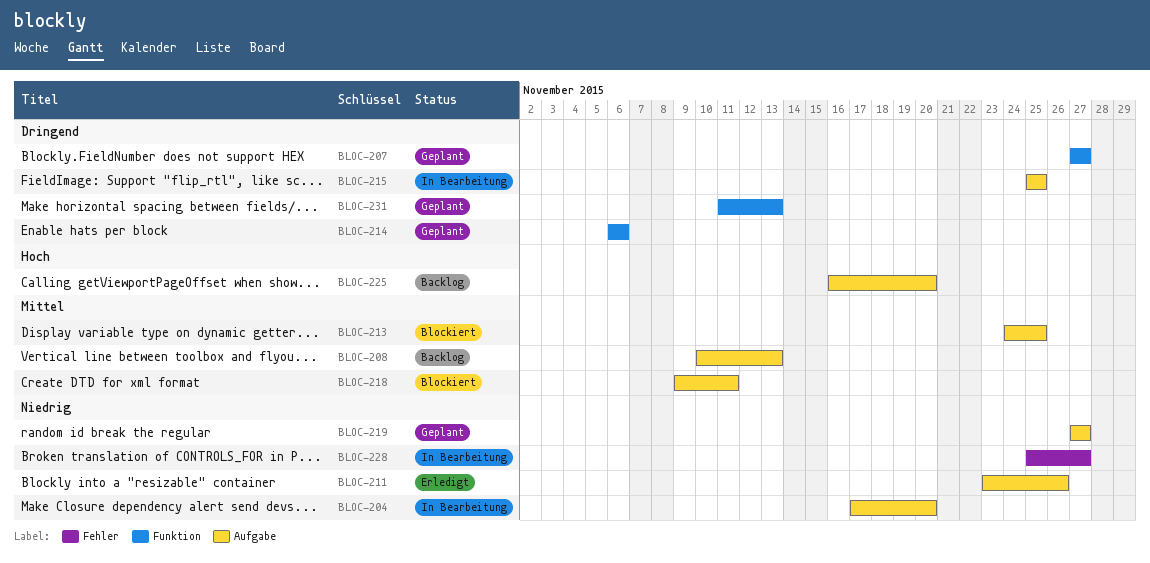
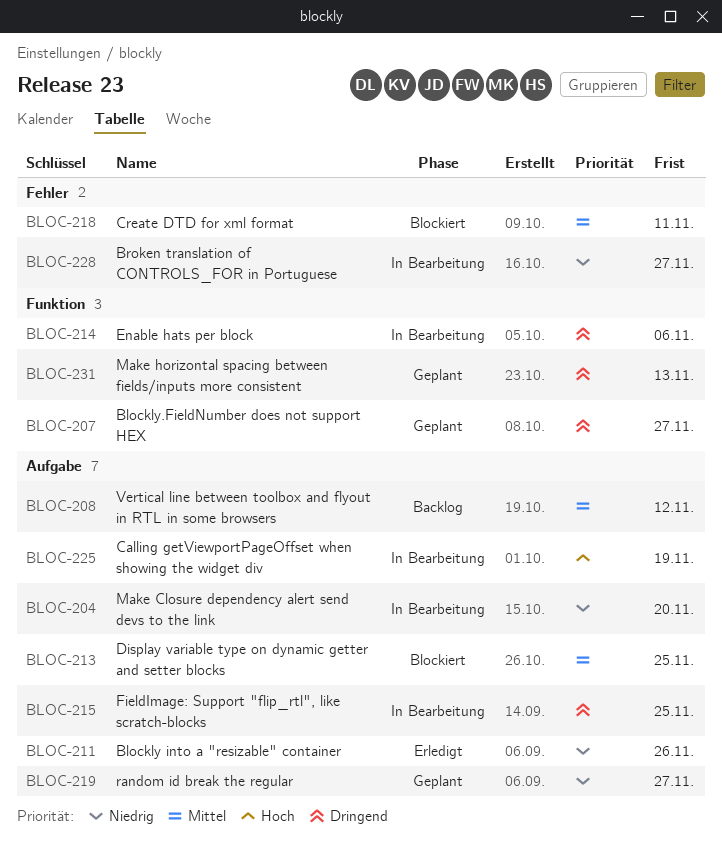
BLOC-208, due: Nov 13 -> Nov 12
BLOC-214, status: Geplant -> In Bearbeitung
BLOC-218, label: Aufgabe -> Fehler
BLOC-225, status: Backlog -> In Bearbeitung
BLOC-225, due: Nov 20 -> Nov 19

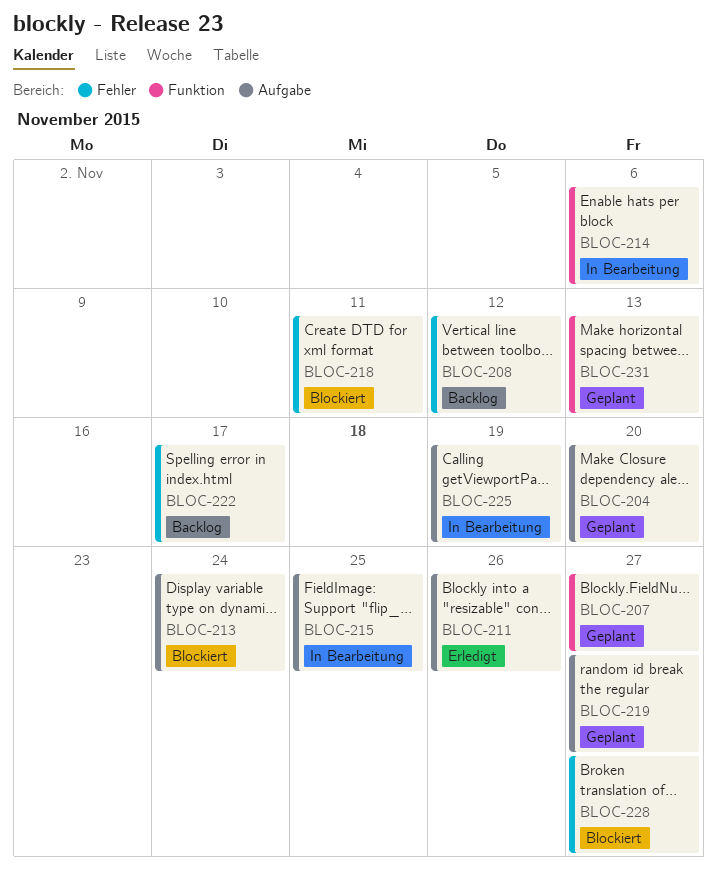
BLOC-204, status: In Bearbeitung -> Geplant
BLOC-208, label: Aufgabe -> Fehler
BLOC-213, due: Nov 25 -> Nov 24
BLOC-222: none -> present
BLOC-228, status: In Bearbeitung -> Blockiert

